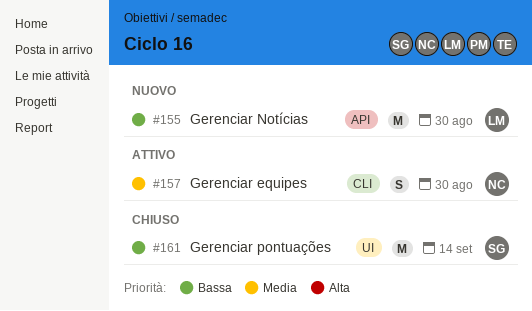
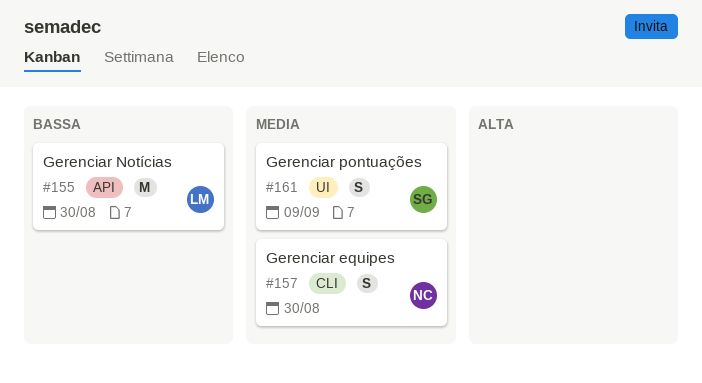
#161, priority: Bassa -> Media
#161, estimate: M -> S
#161, due: Sep 14 -> Sep 9

